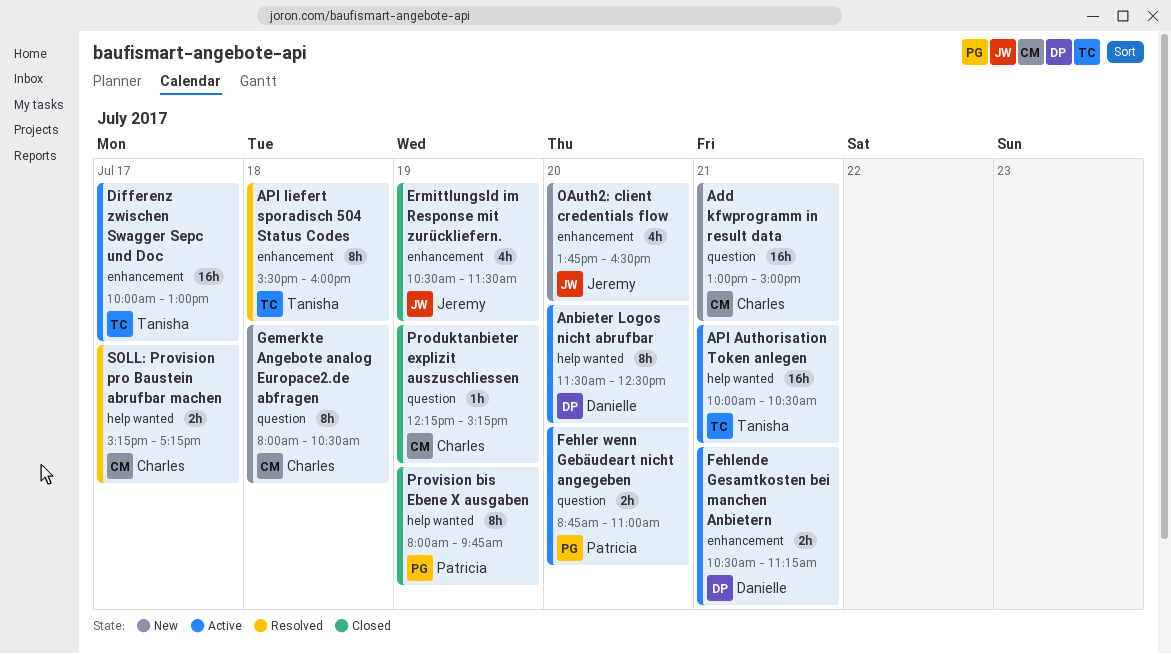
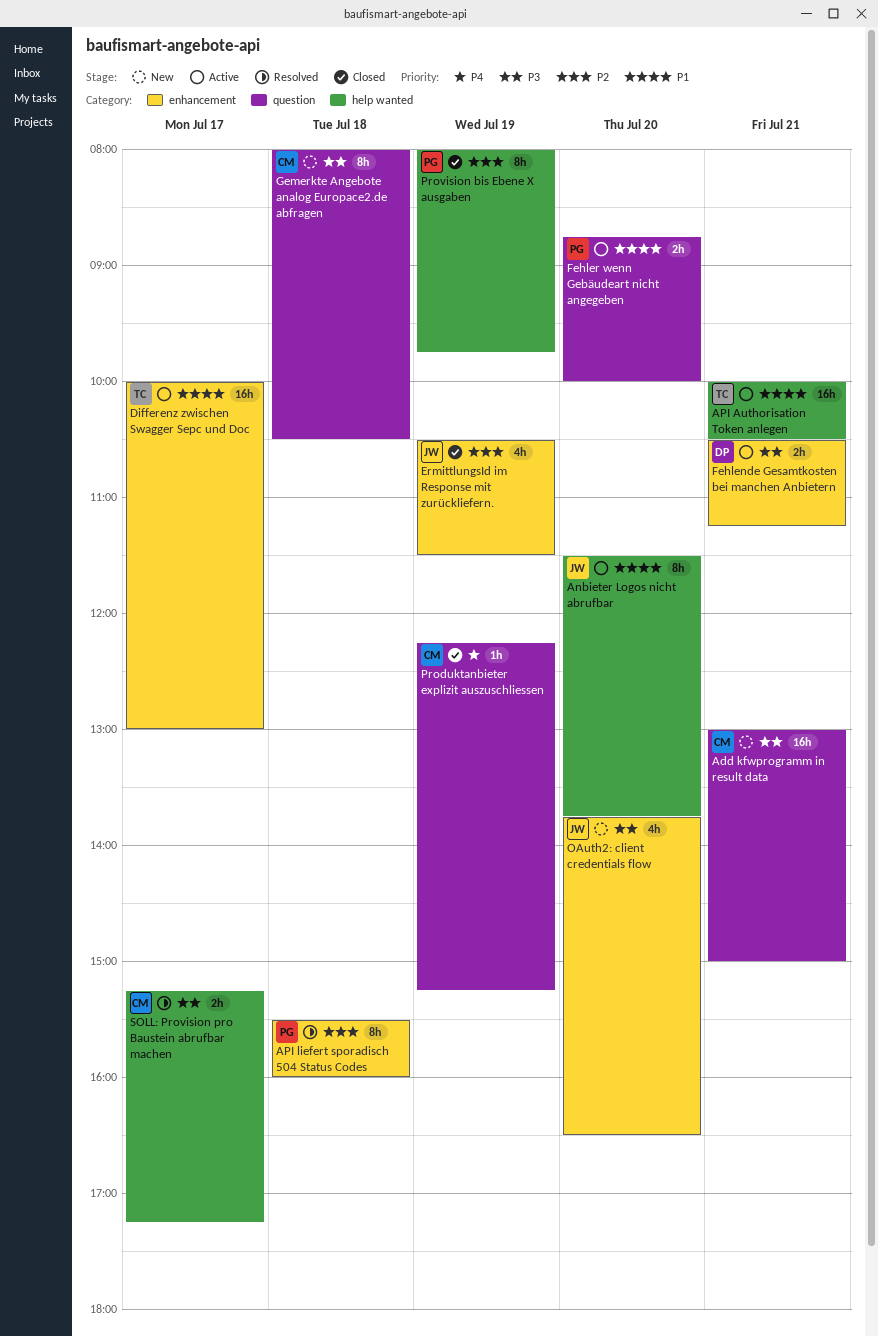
Anbieter Logos nicht abrufbar, owner: Danielle -> Jeremy
Anbieter Logos nicht abrufbar, ends: 12:30 -> 13:45
API liefert sporadisch 504 Status Codes, owner: Tanisha -> Patricia
Fehler wenn Gebäudeart nicht angegeben, ends: 11:00 -> 10:00

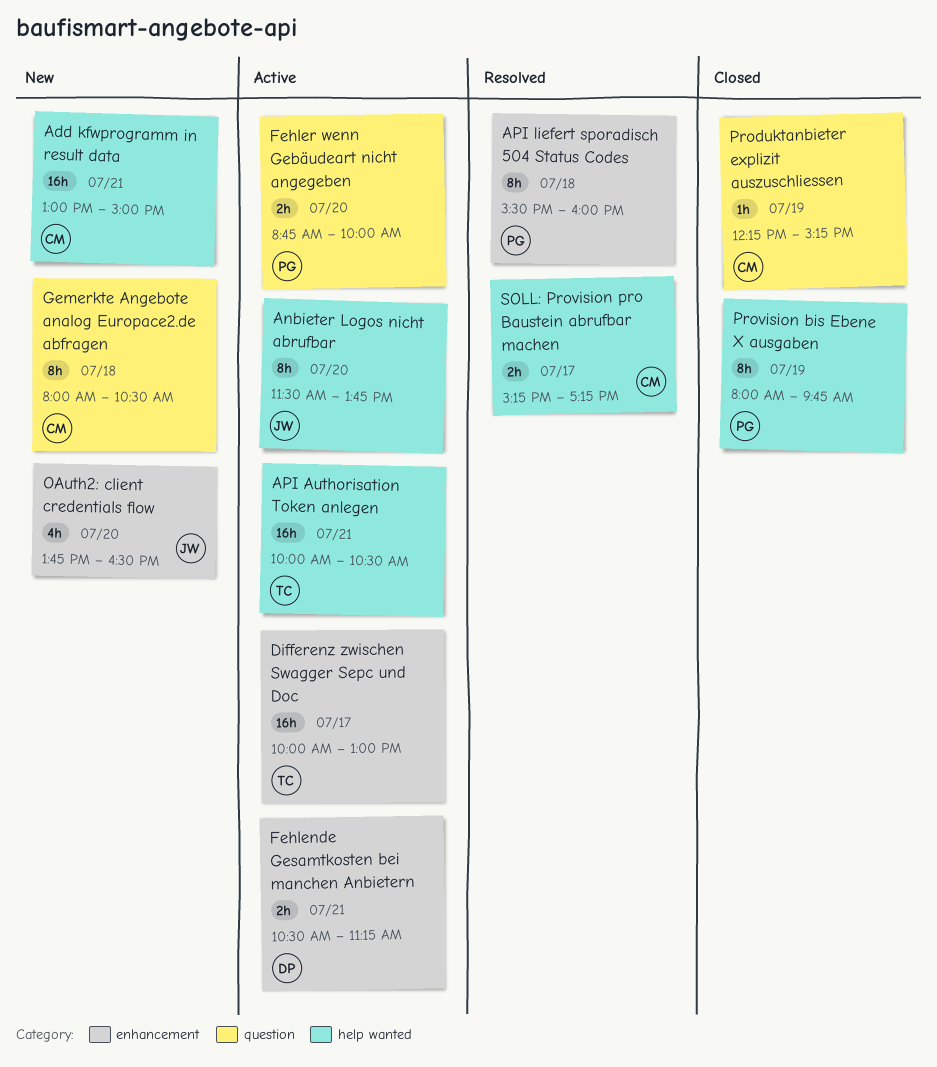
Add kfwprogramm in result data, label: question -> help wanted
ErmittlungsId im Response mit zurückliefern.: present -> none

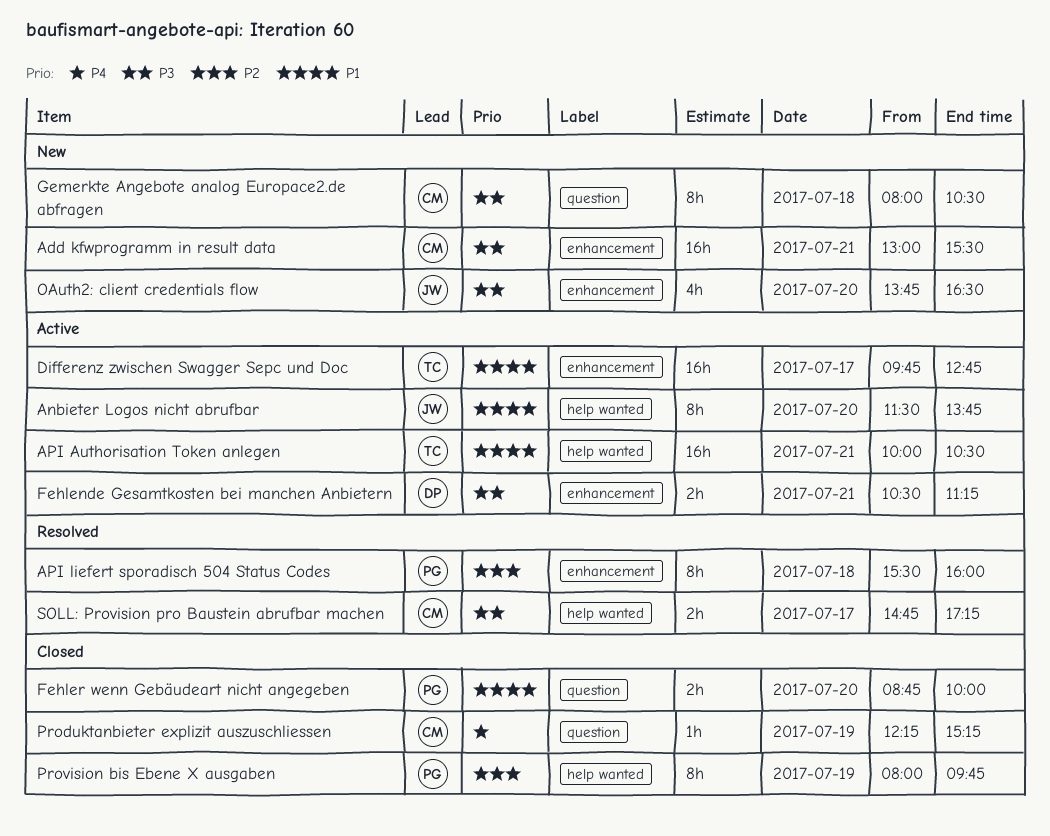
Add kfwprogramm in result data, label: help wanted -> enhancement
Add kfwprogramm in result data, ends: 15:00 -> 15:30
Differenz zwischen Swagger Sepc und Doc, begins: 10:00 -> 09:45
Differenz zwischen Swagger Sepc und Doc, ends: 13:00 -> 12:45
Fehler wenn Gebäudeart nicht angegeben, status: Active -> Closed
SOLL: Provision pro Baustein abrufbar machen, begins: 15:15 -> 14:45

